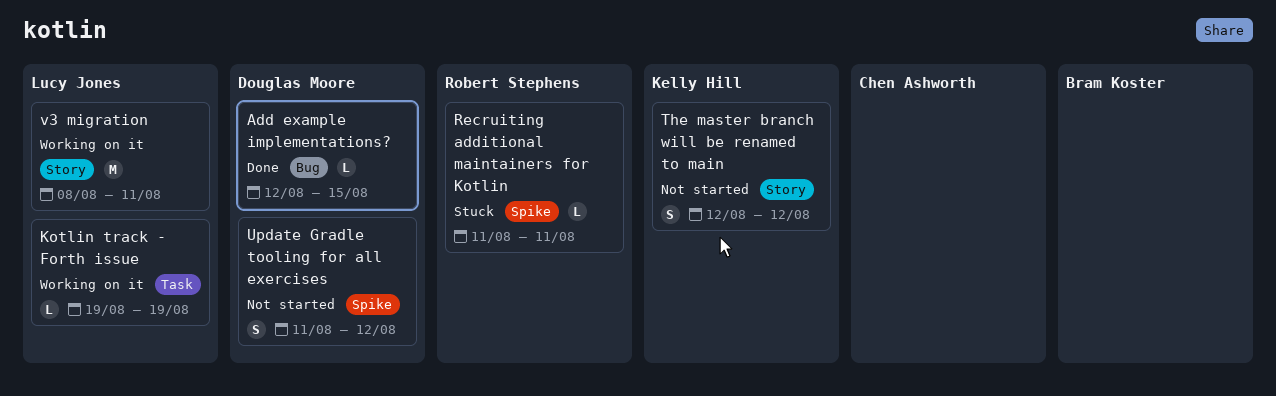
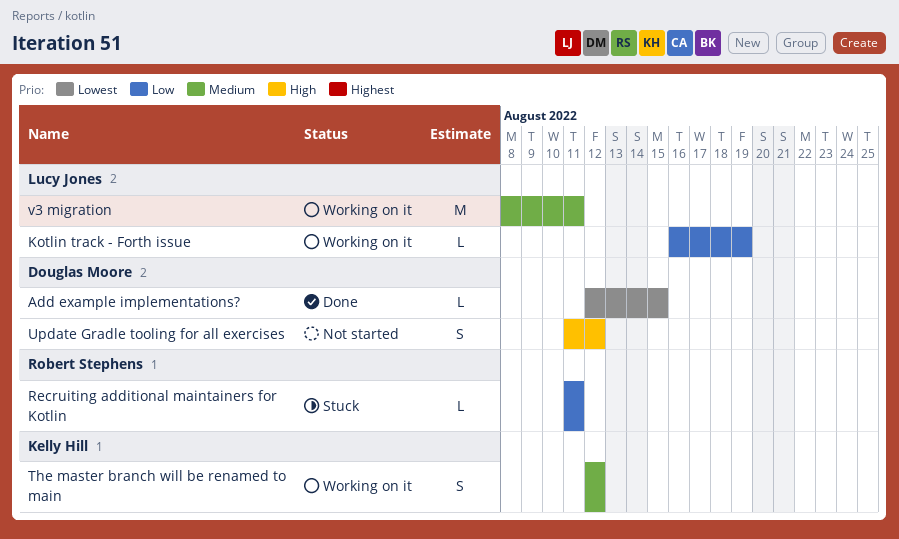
Kotlin track - Forth issue, start: Aug 19 -> Aug 16
The master branch will be renamed to main, status: Not started -> Working on it

